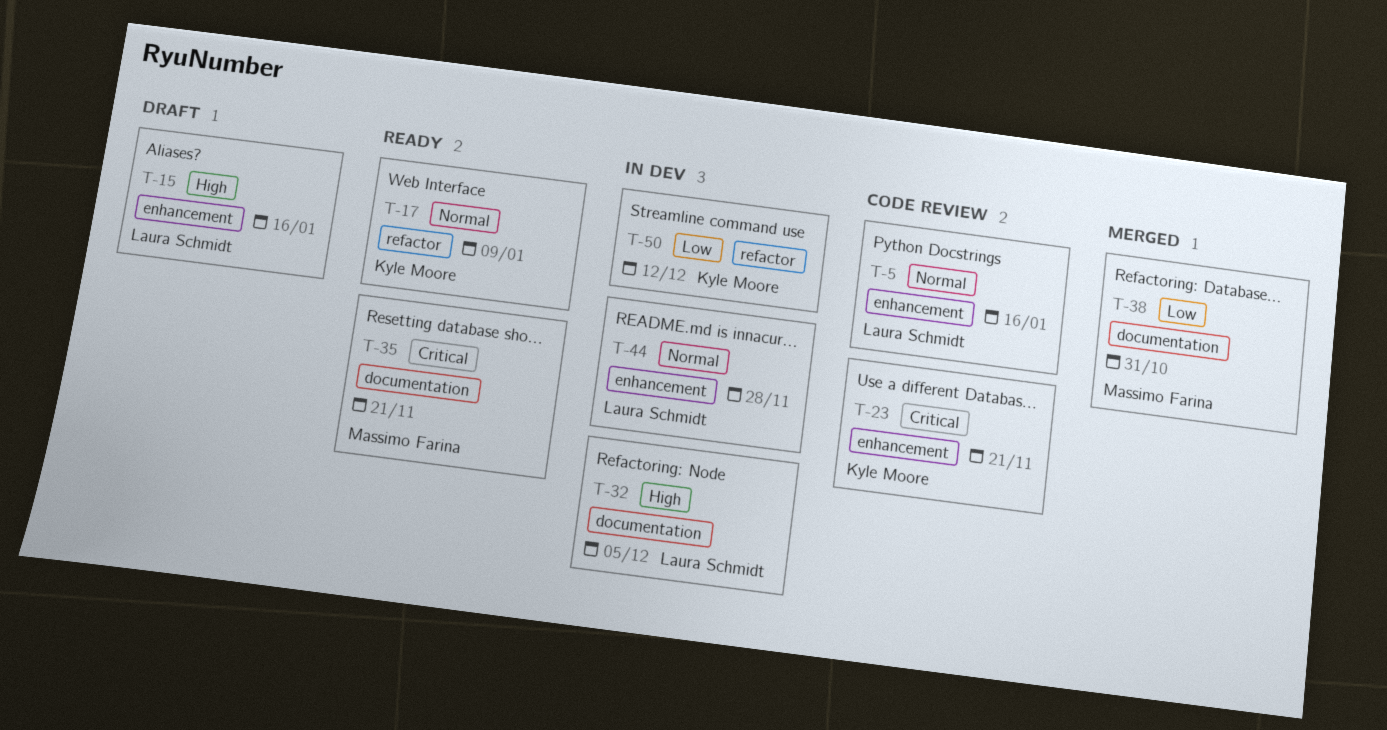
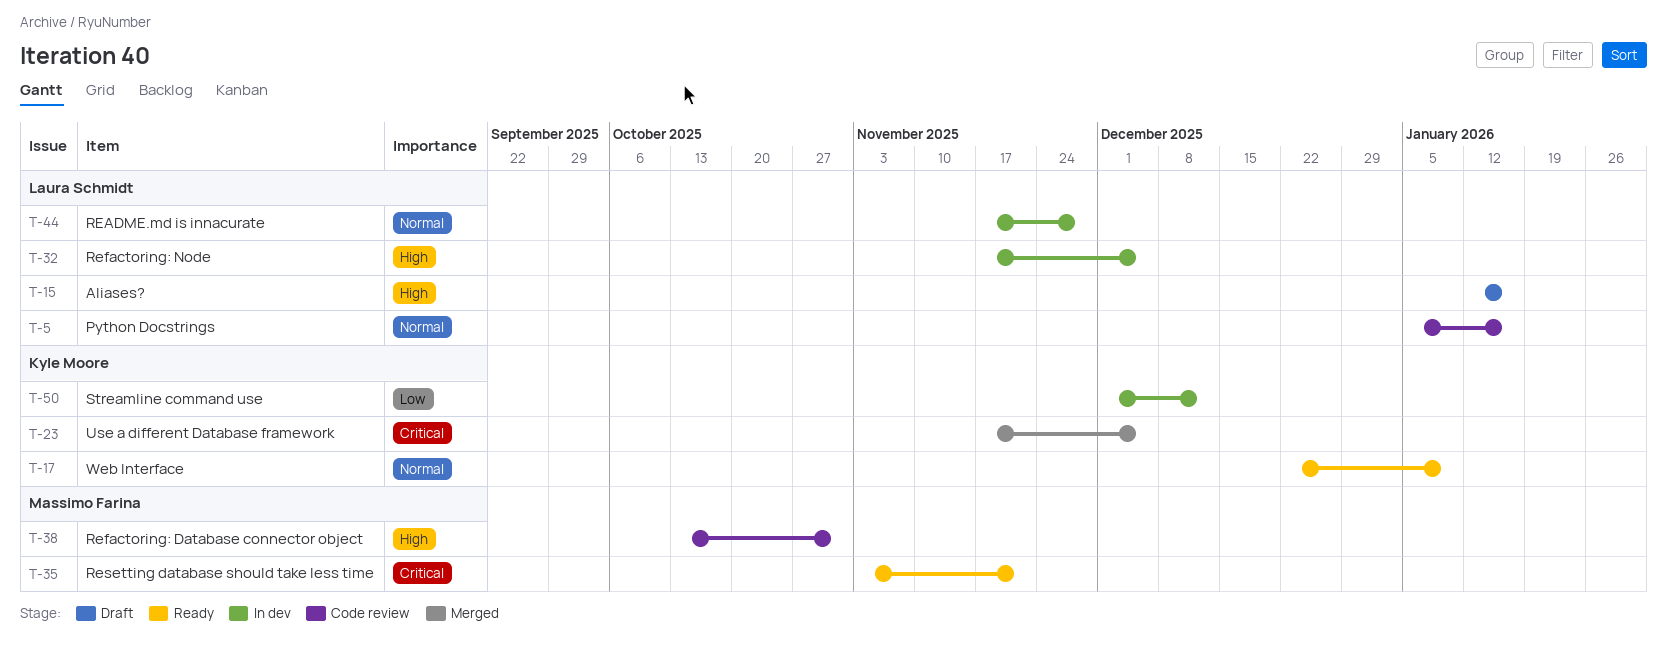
T-23, status: Code review -> Merged
T-23, due: Nov 21 -> Dec 5
T-38, status: Merged -> Code review
T-38, priority: Low -> High

